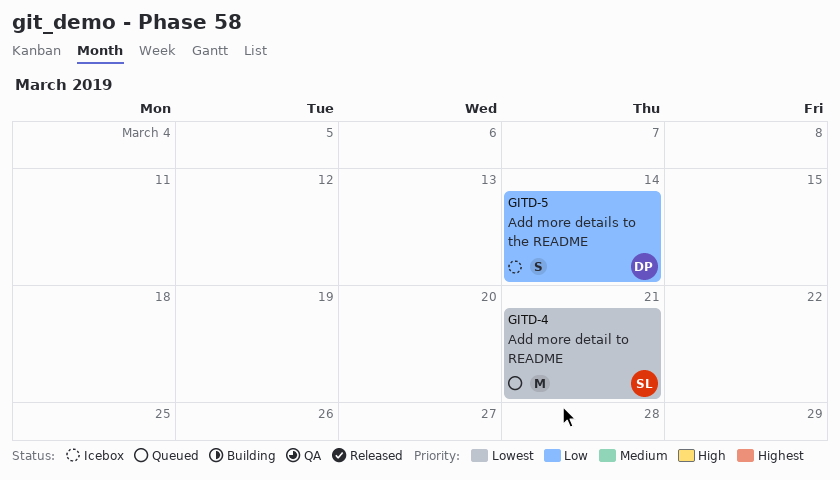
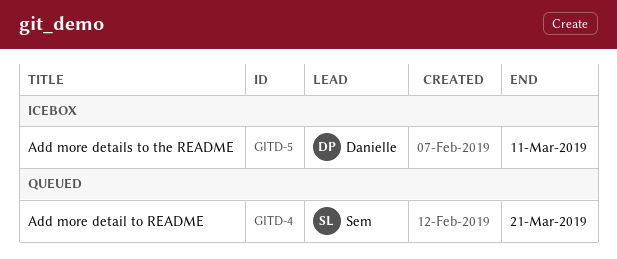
GITD-5, due: Mar 14 -> Mar 11

